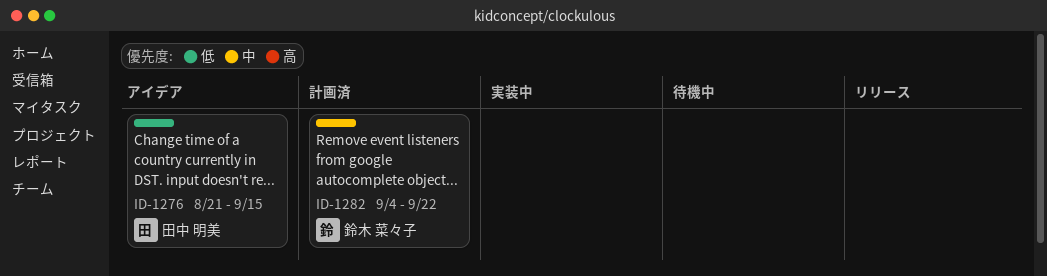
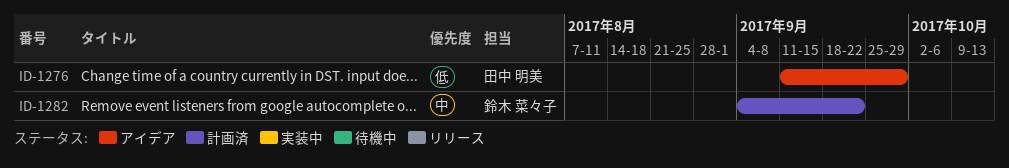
ID-1276, start: Aug 21 -> Sep 11
ID-1276, due: Sep 15 -> Sep 29

